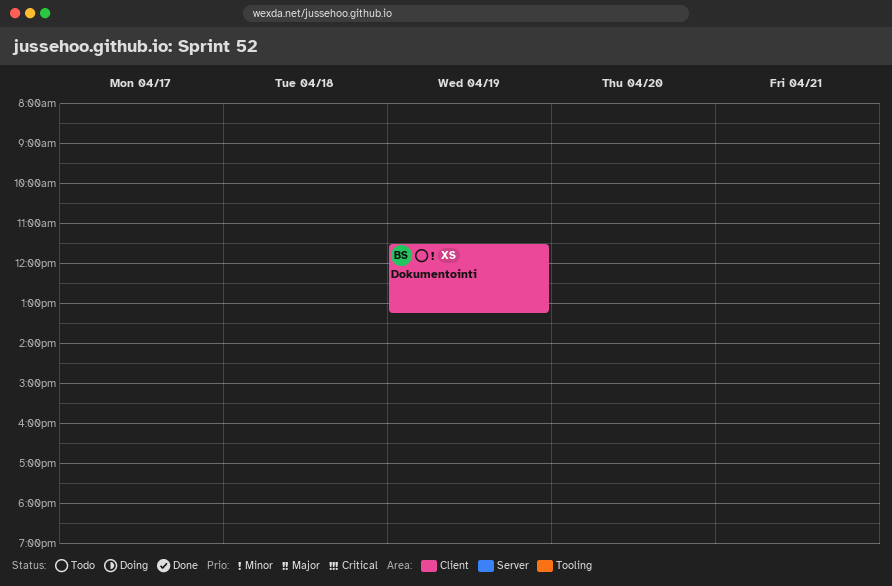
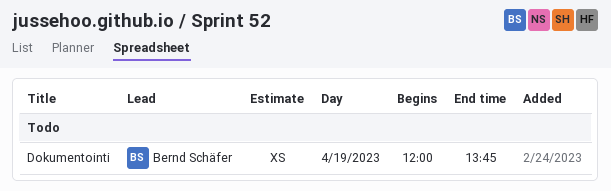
Dokumentointi, begins: 11:30 -> 12:00
Dokumentointi, ends: 13:15 -> 13:45

